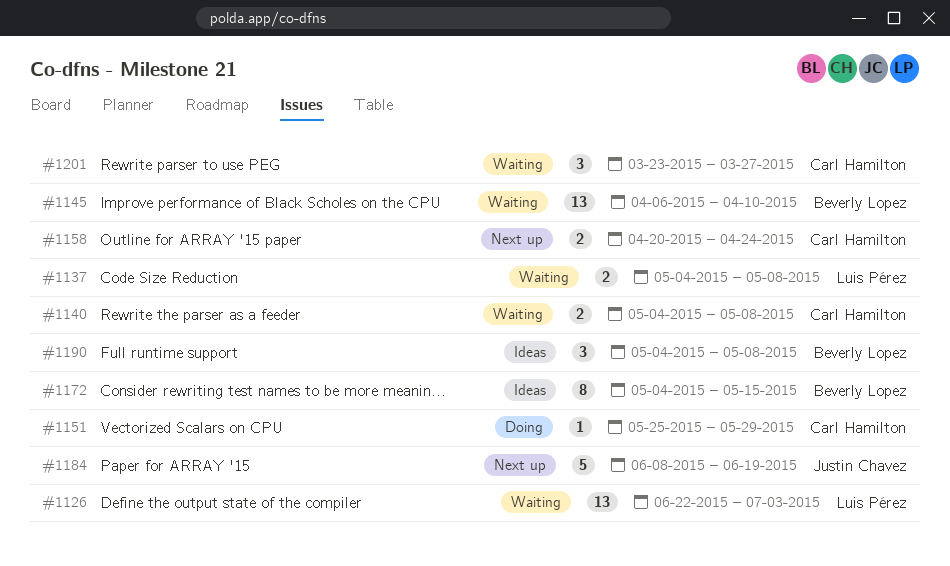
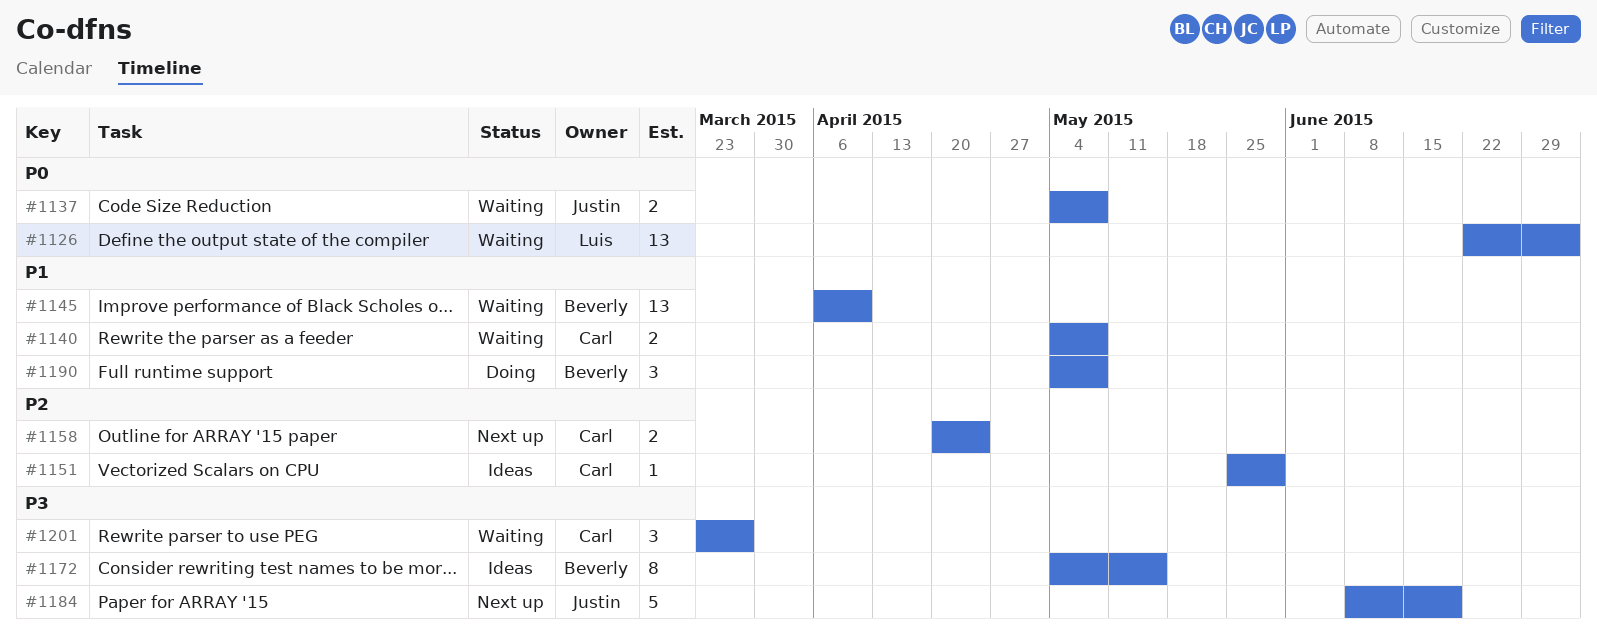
#1137, owner: Luis Pérez -> Justin Chavez
#1151, status: Doing -> Ideas
#1190, status: Ideas -> Doing

